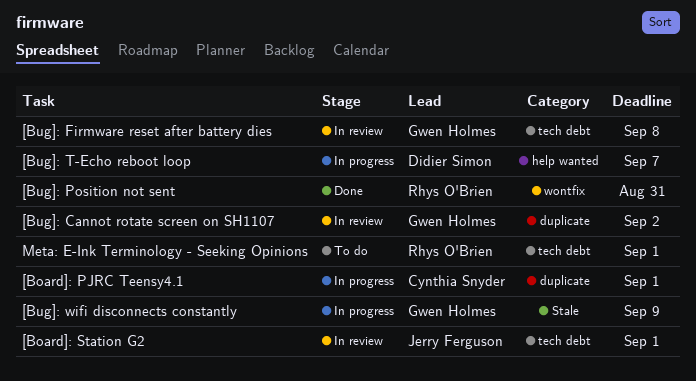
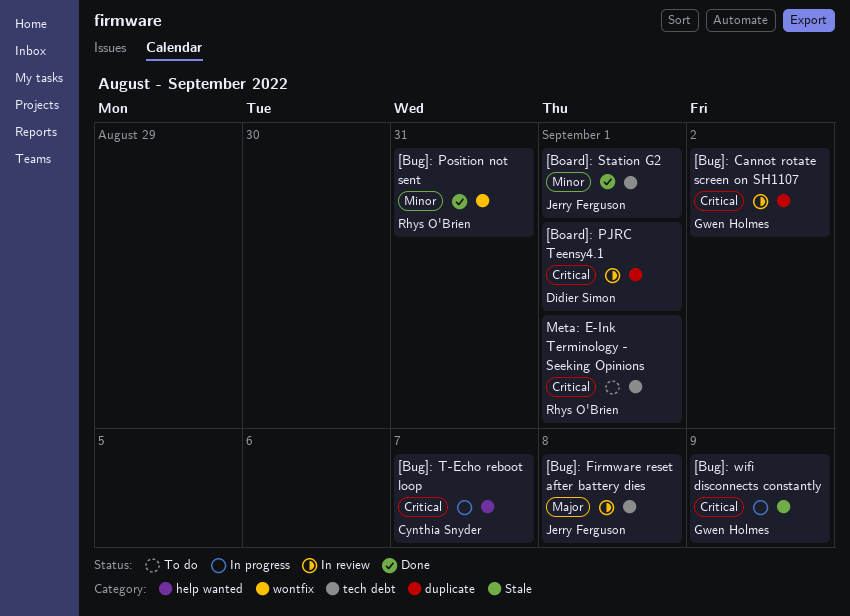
[Board]: PJRC Teensy4.1, status: In progress -> In review
[Board]: PJRC Teensy4.1, owner: Cynthia Snyder -> Didier Simon
[Board]: Station G2, status: In review -> Done
[Bug]: Firmware reset after battery dies, owner: Gwen Holmes -> Jerry Ferguson
[Bug]: T-Echo reboot loop, owner: Didier Simon -> Cynthia Snyder

